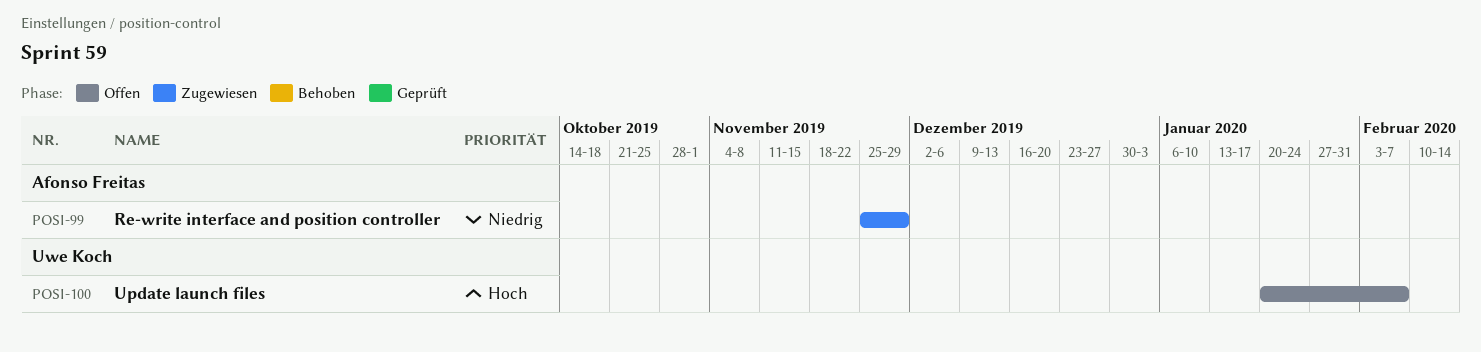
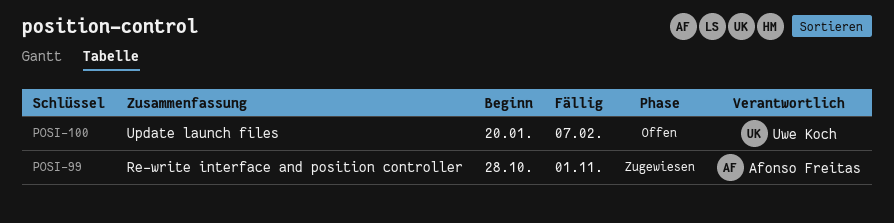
POSI-99, start: Nov 25 -> Oct 28
POSI-99, due: Nov 29 -> Nov 1

